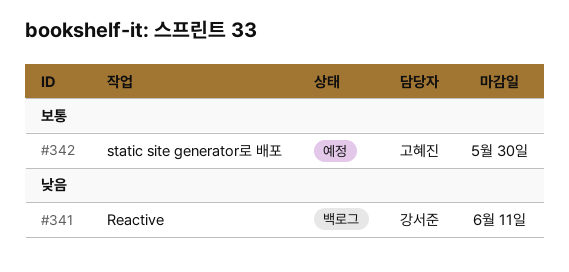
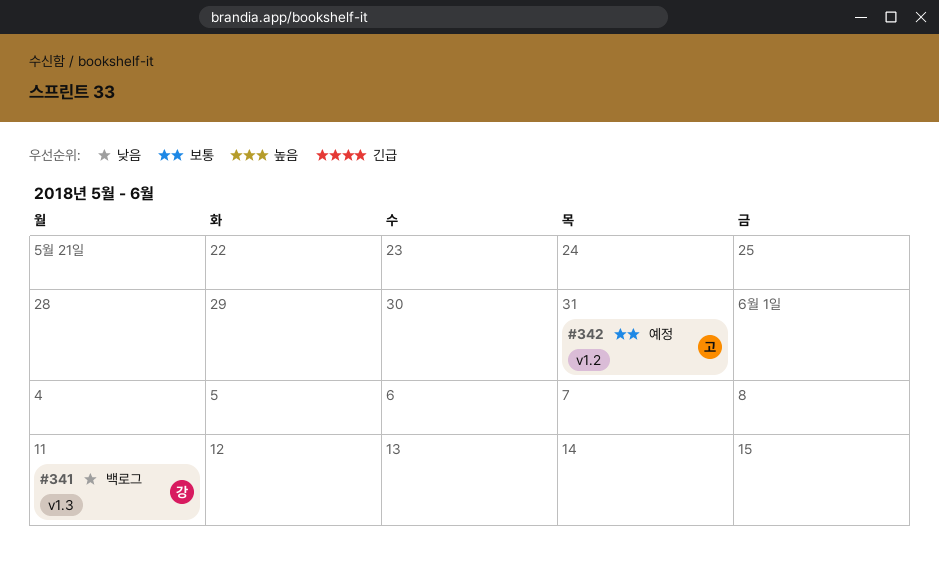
#342, due: May 30 -> May 31

